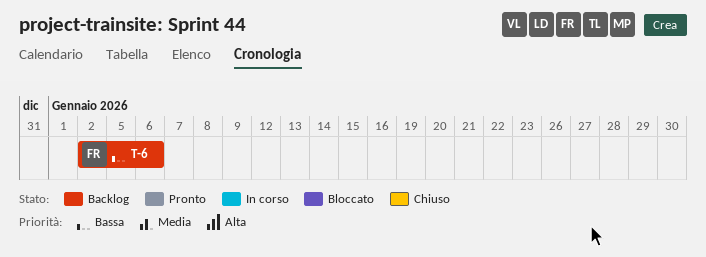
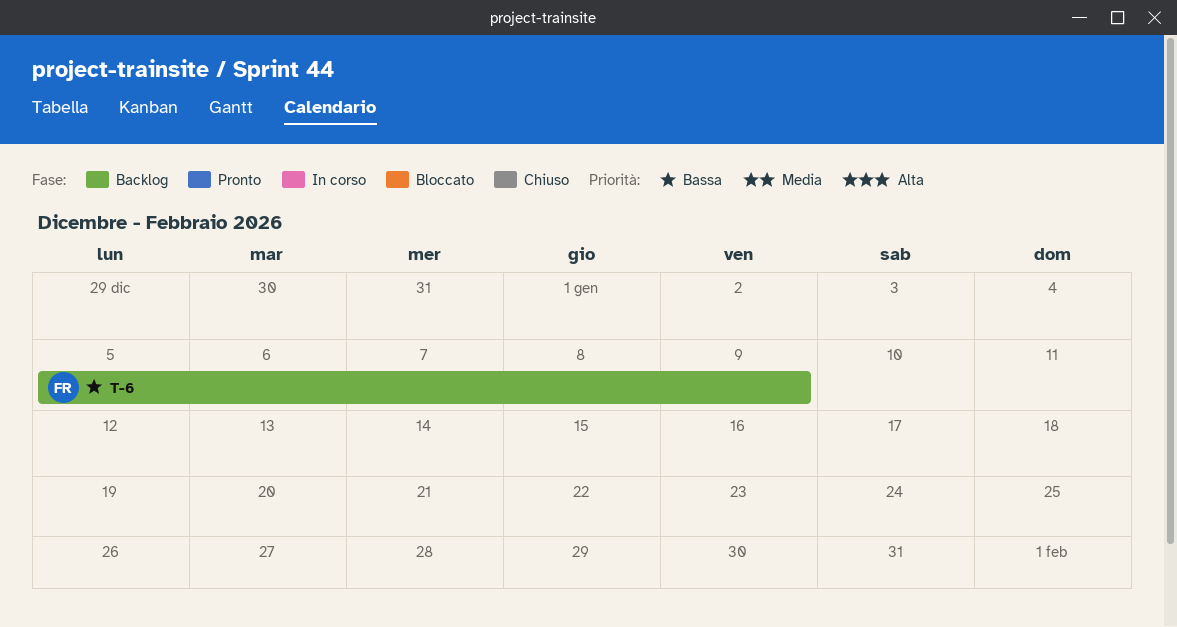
T-6, start: Jan 2 -> Jan 5
T-6, due: Jan 6 -> Jan 9

